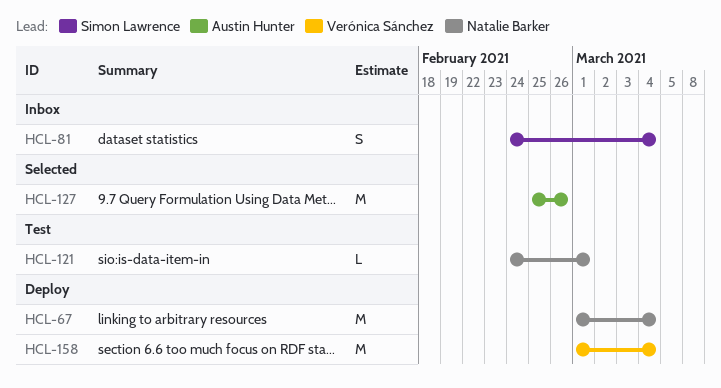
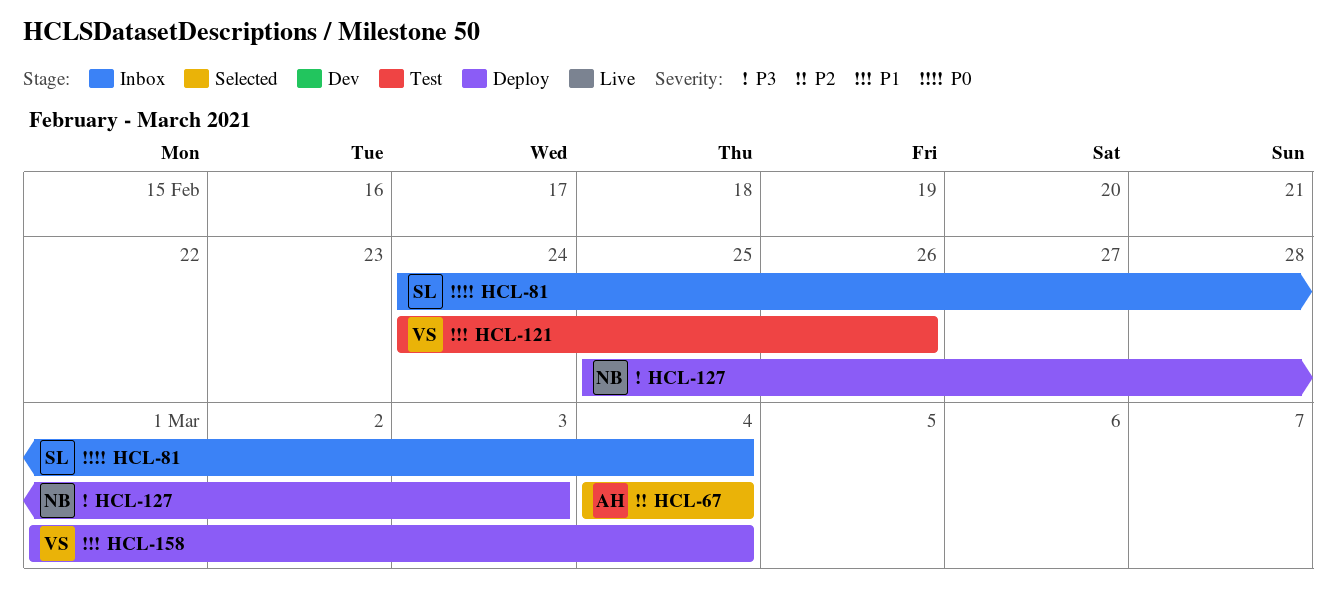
HCL-67, status: Deploy -> Selected
HCL-67, owner: Natalie Barker -> Austin Hunter
HCL-67, start: Mar 1 -> Mar 4
HCL-121, owner: Natalie Barker -> Verónica Sánchez
HCL-121, due: Mar 1 -> Feb 26
HCL-127, status: Selected -> Deploy
HCL-127, owner: Austin Hunter -> Natalie Barker
HCL-127, due: Feb 26 -> Mar 3

